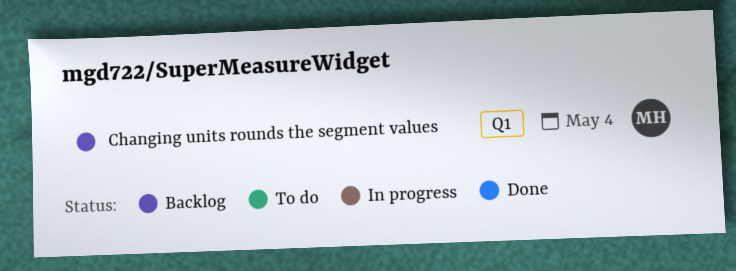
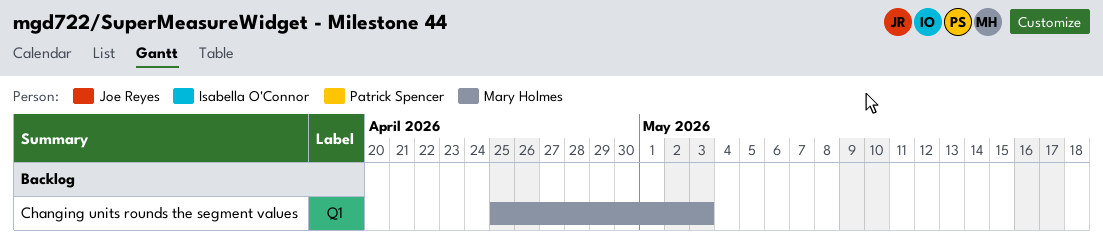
Changing units rounds the segment values, due: May 4 -> May 3

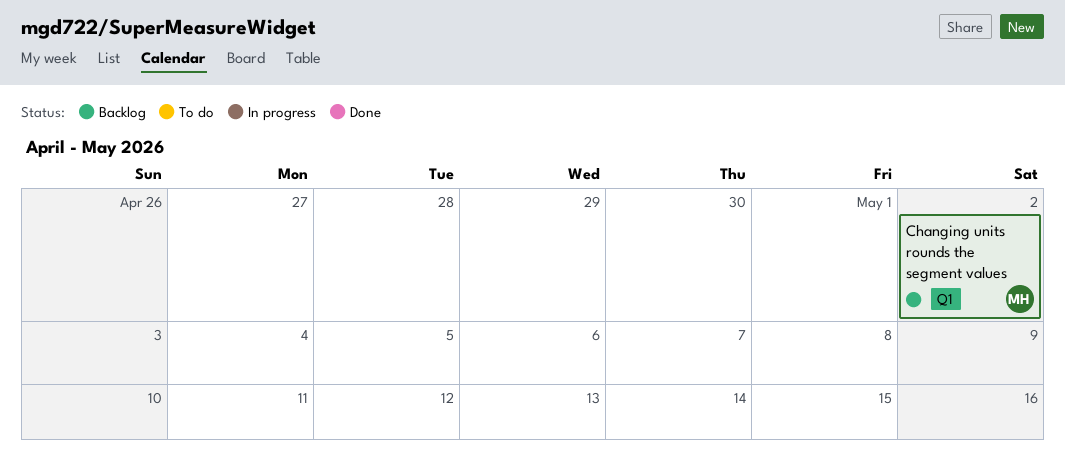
Changing units rounds the segment values, due: May 3 -> May 2

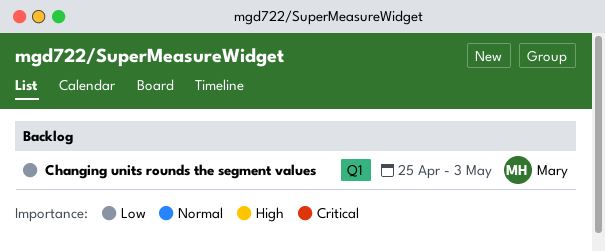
Changing units rounds the segment values, due: May 2 -> May 3

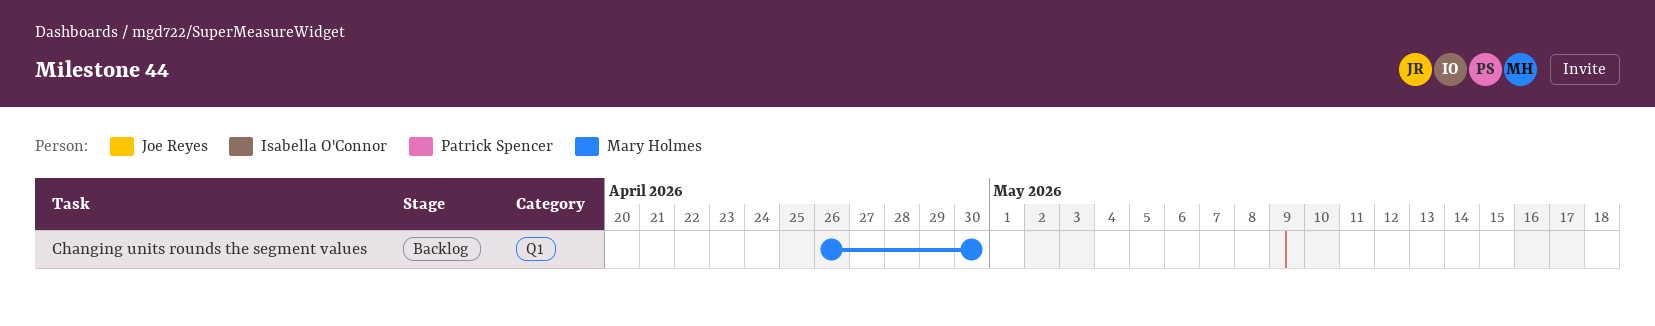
Changing units rounds the segment values, start: Apr 25 -> Apr 26
Changing units rounds the segment values, due: May 3 -> Apr 30

